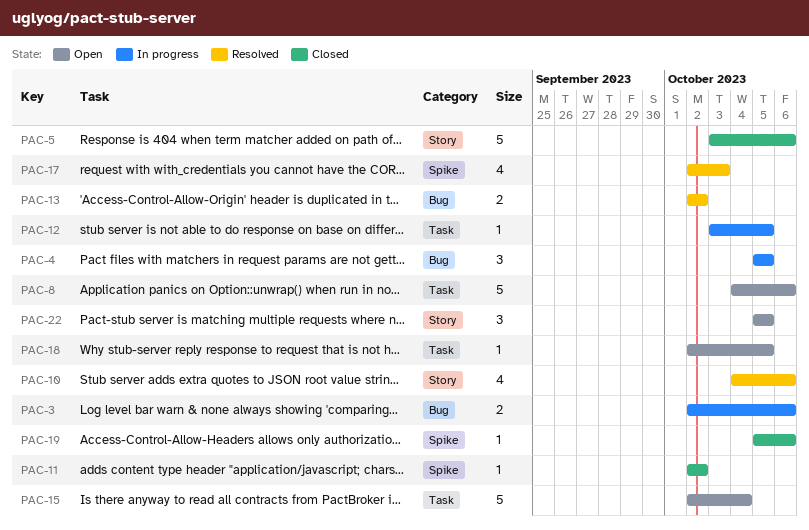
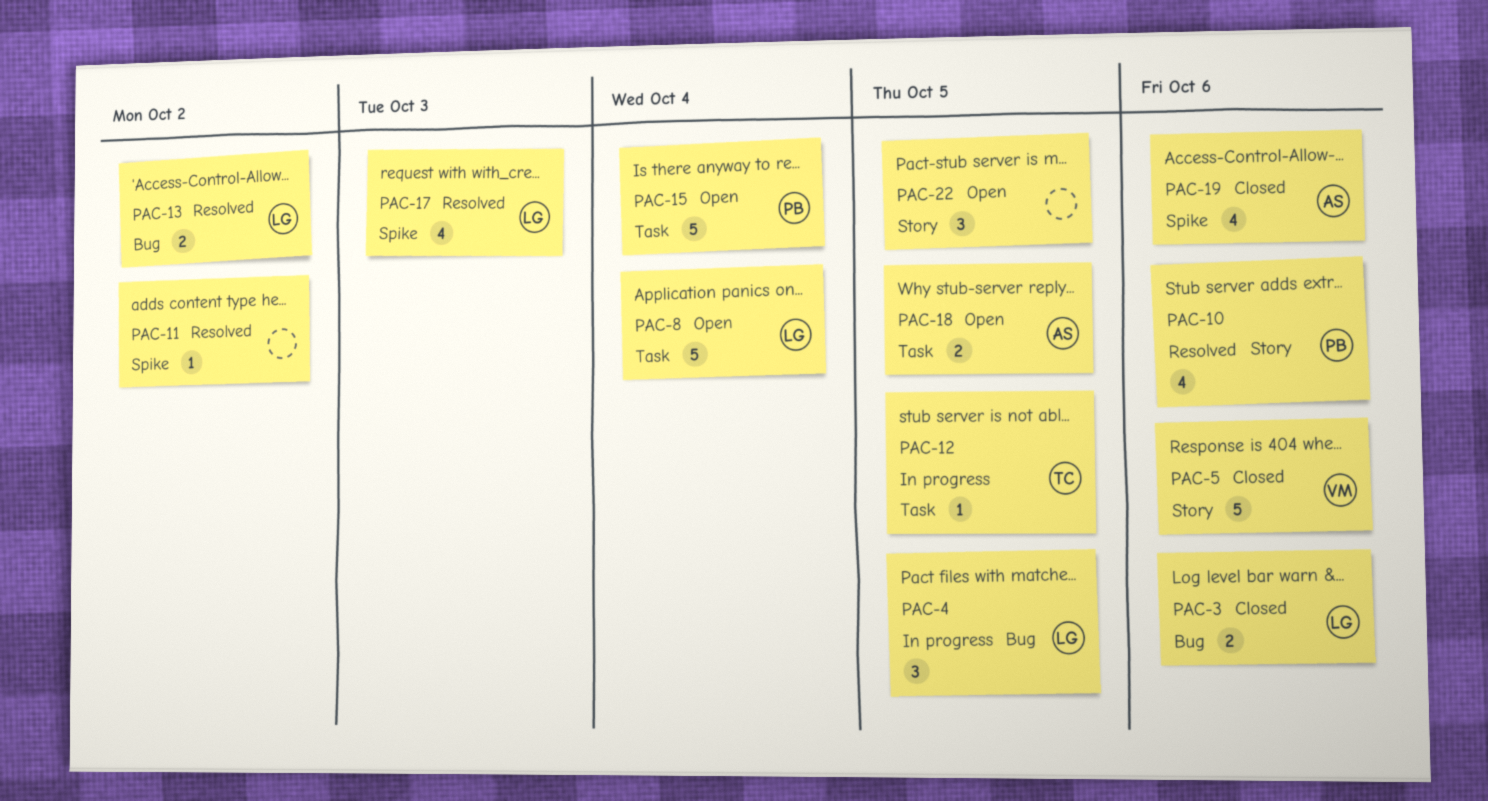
PAC-3, status: In progress -> Closed
PAC-8, due: Oct 6 -> Oct 4
PAC-11, status: Closed -> Resolved
PAC-18, estimate: 1 -> 2
PAC-19, estimate: 1 -> 4

